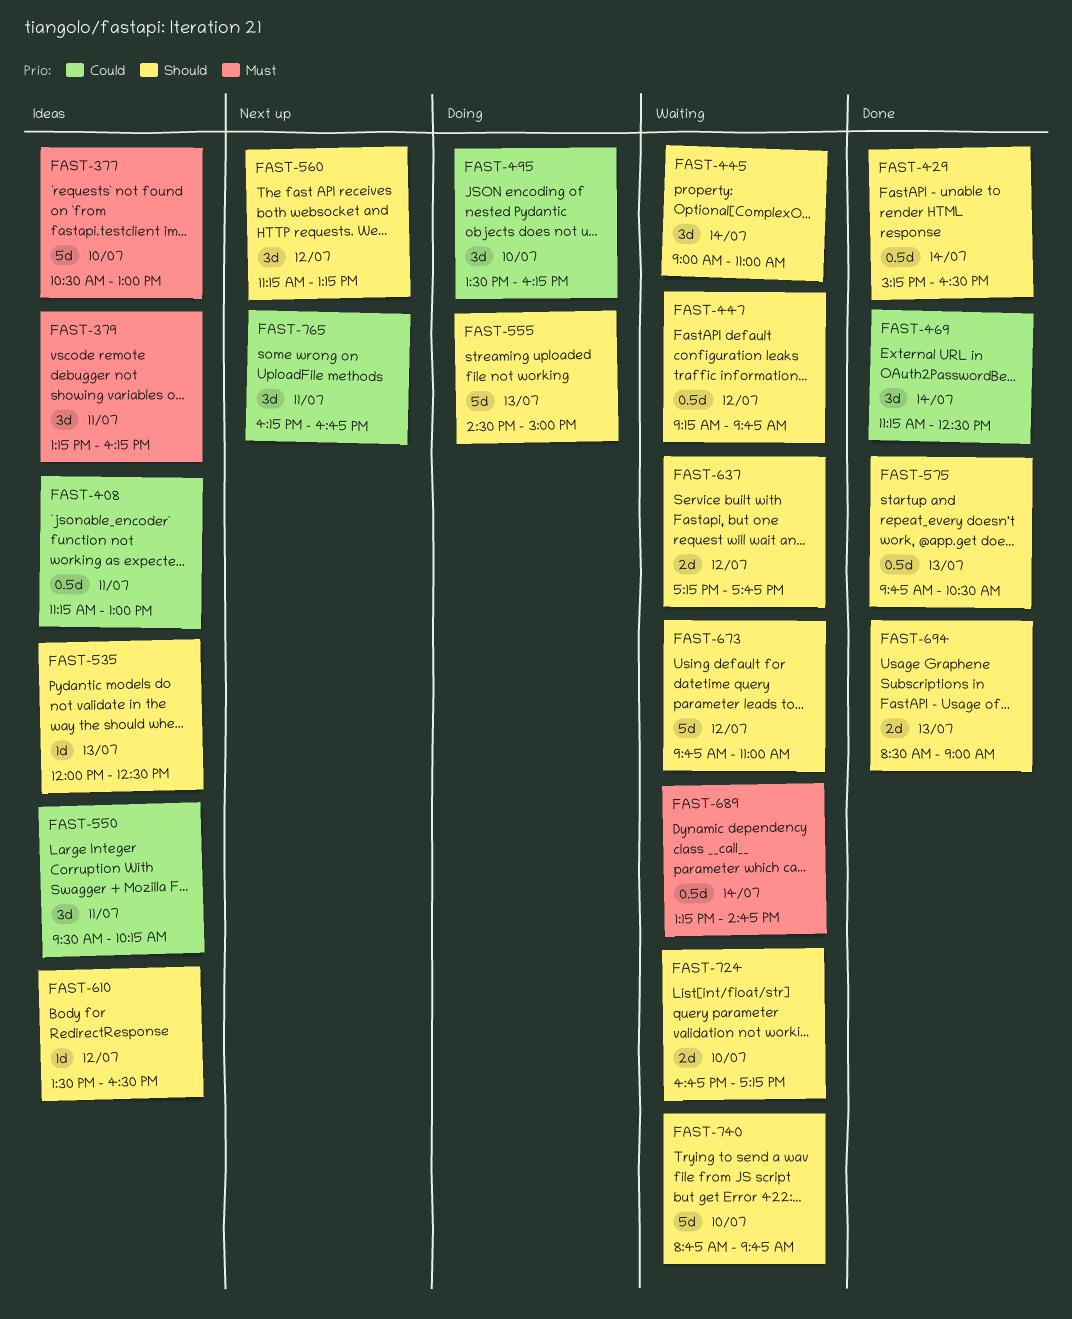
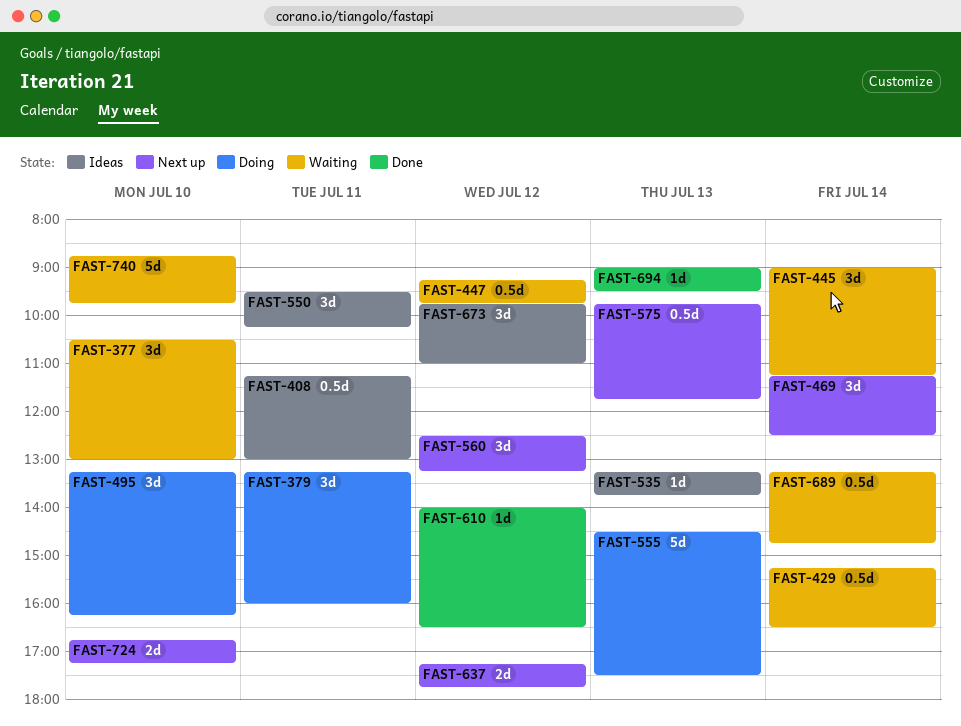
FAST-377, status: Ideas -> Waiting
FAST-377, estimate: 5d -> 3d
FAST-379, status: Ideas -> Doing
FAST-379, ends: 16:15 -> 16:00
FAST-429, status: Done -> Waiting
FAST-445, ends: 11:00 -> 11:15
FAST-469, status: Done -> Next up
FAST-495, begins: 13:30 -> 13:15
FAST-535, begins: 12:00 -> 13:15
FAST-535, ends: 12:30 -> 13:45
FAST-555, ends: 15:00 -> 17:30
FAST-560, begins: 11:15 -> 12:30
FAST-575, status: Done -> Next up
FAST-575, ends: 10:30 -> 11:45
FAST-610, status: Ideas -> Done
FAST-610, begins: 13:30 -> 14:00
FAST-637, status: Waiting -> Next up
FAST-673, status: Waiting -> Ideas
FAST-673, estimate: 5d -> 3d
FAST-694, estimate: 2d -> 1d
FAST-694, begins: 08:30 -> 09:00
FAST-694, ends: 09:00 -> 09:30
FAST-724, status: Waiting -> Next up
FAST-765: present -> none

